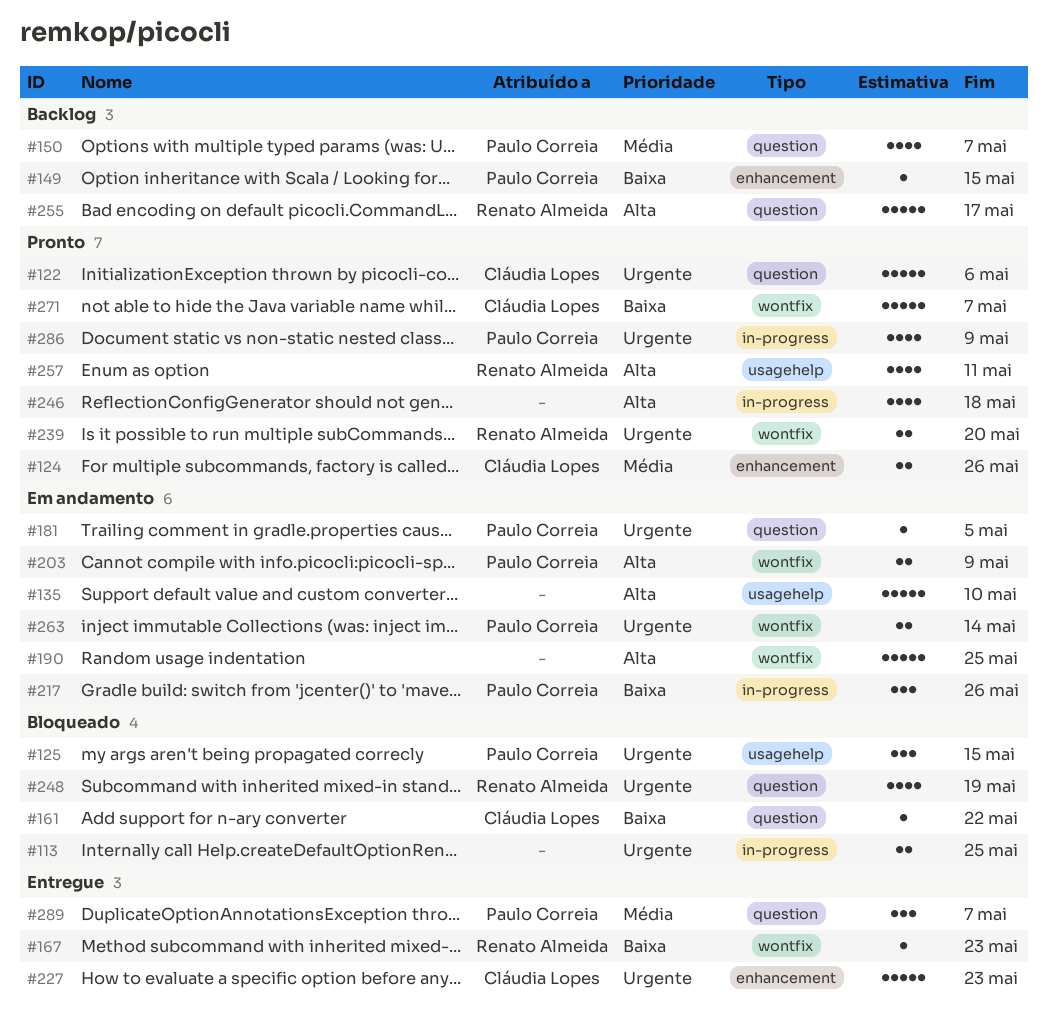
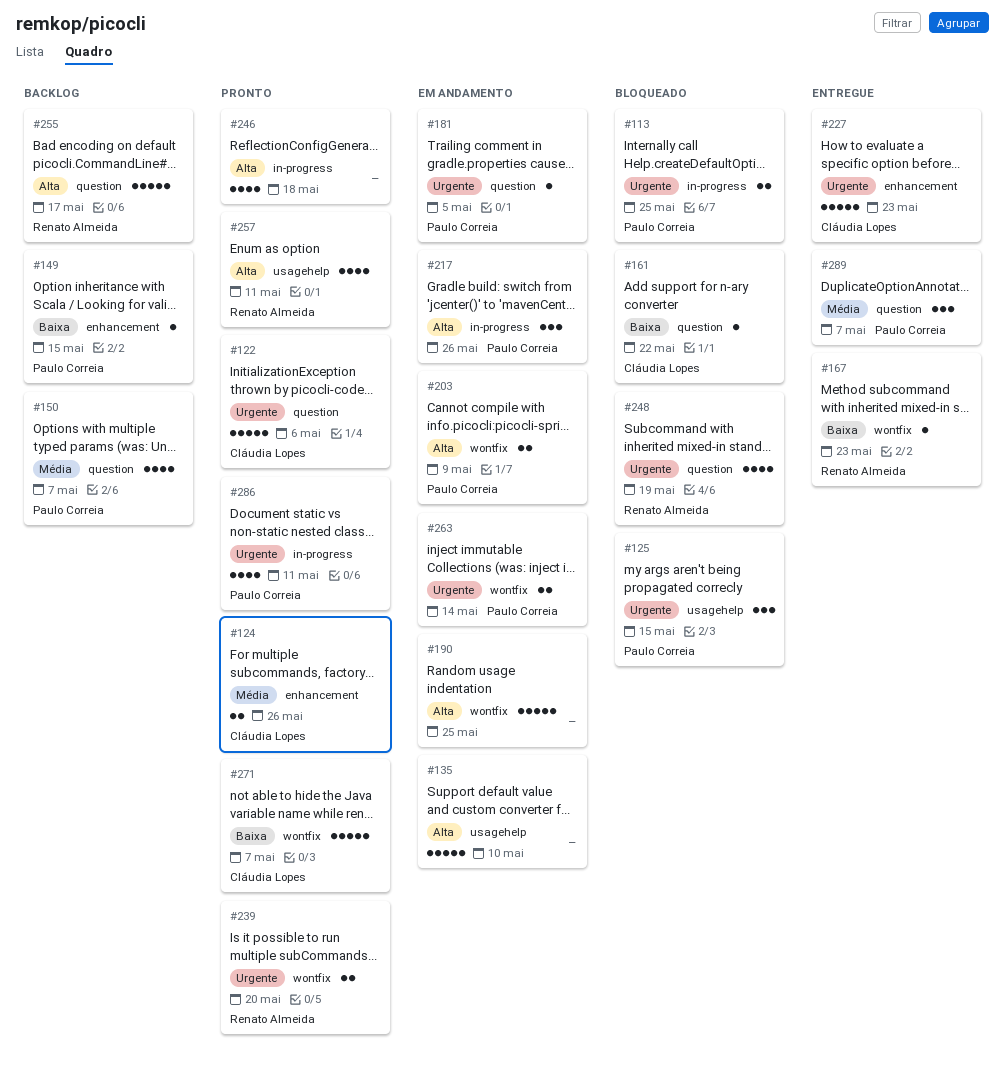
#113, owner: none -> Paulo Correia
#217, priority: Baixa -> Alta
#286, due: May 9 -> May 11

